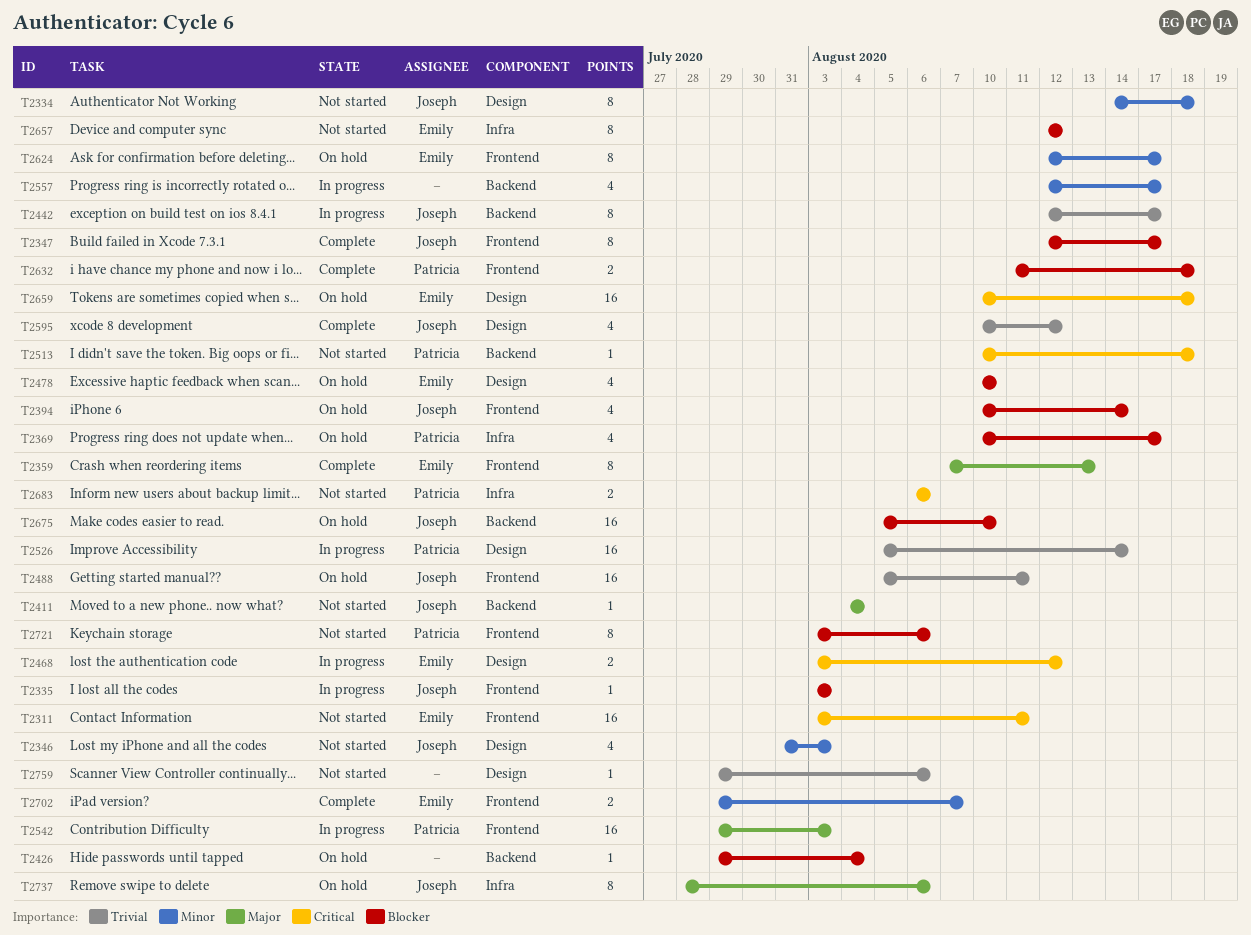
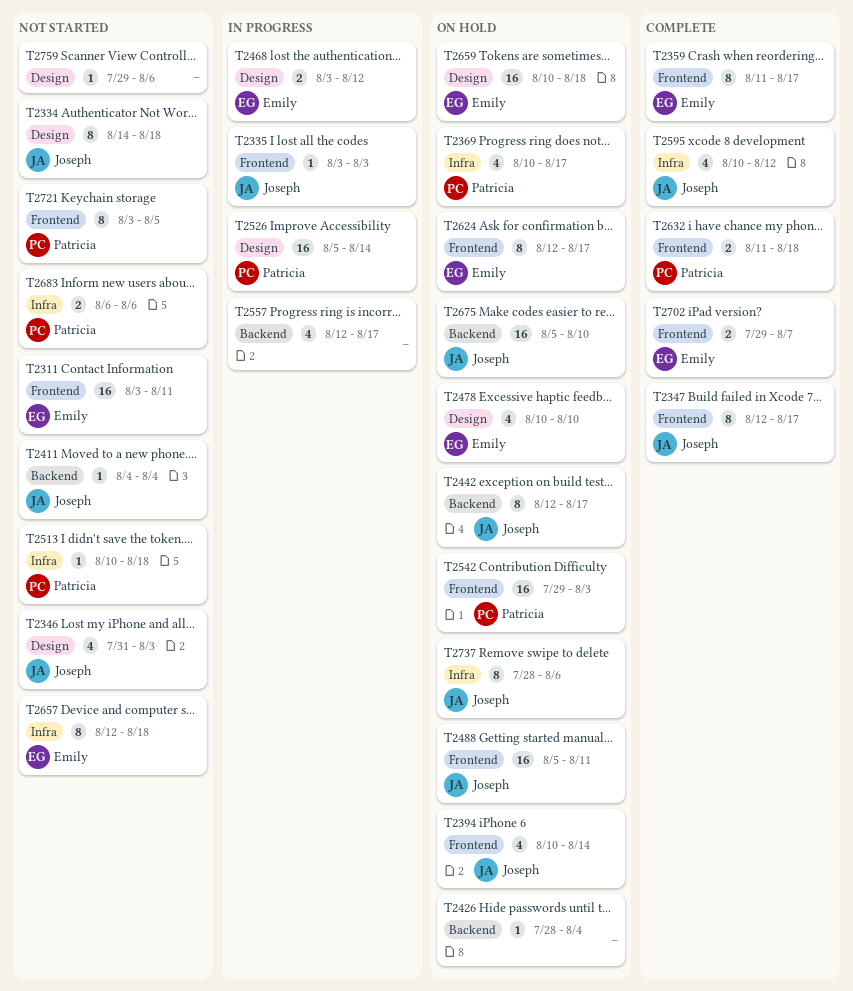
T2359, start: Aug 7 -> Aug 11
T2359, due: Aug 13 -> Aug 17
T2426, start: Jul 29 -> Jul 28
T2442, status: In progress -> On hold
T2513, label: Backend -> Infra
T2542, status: In progress -> On hold
T2595, label: Design -> Infra
T2657, due: Aug 12 -> Aug 18
T2721, due: Aug 6 -> Aug 5

